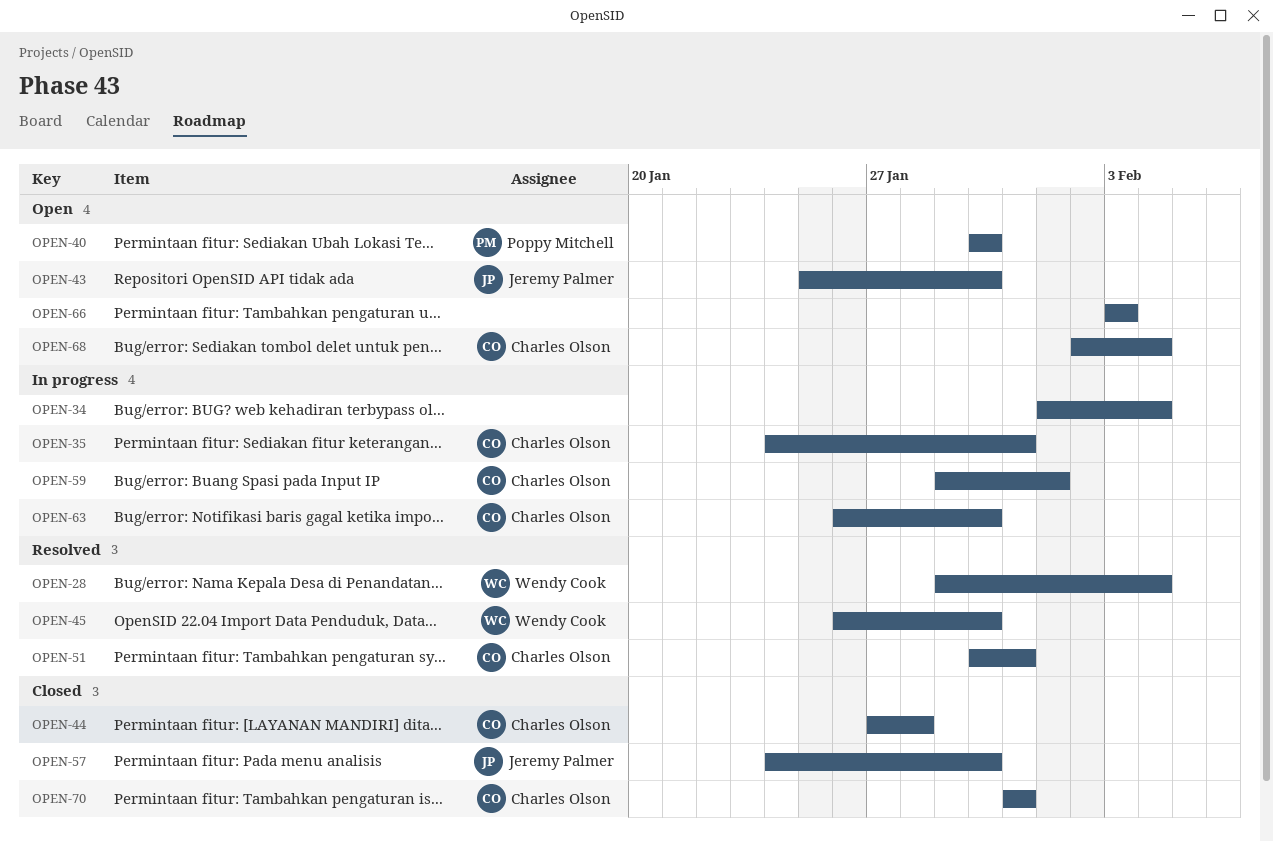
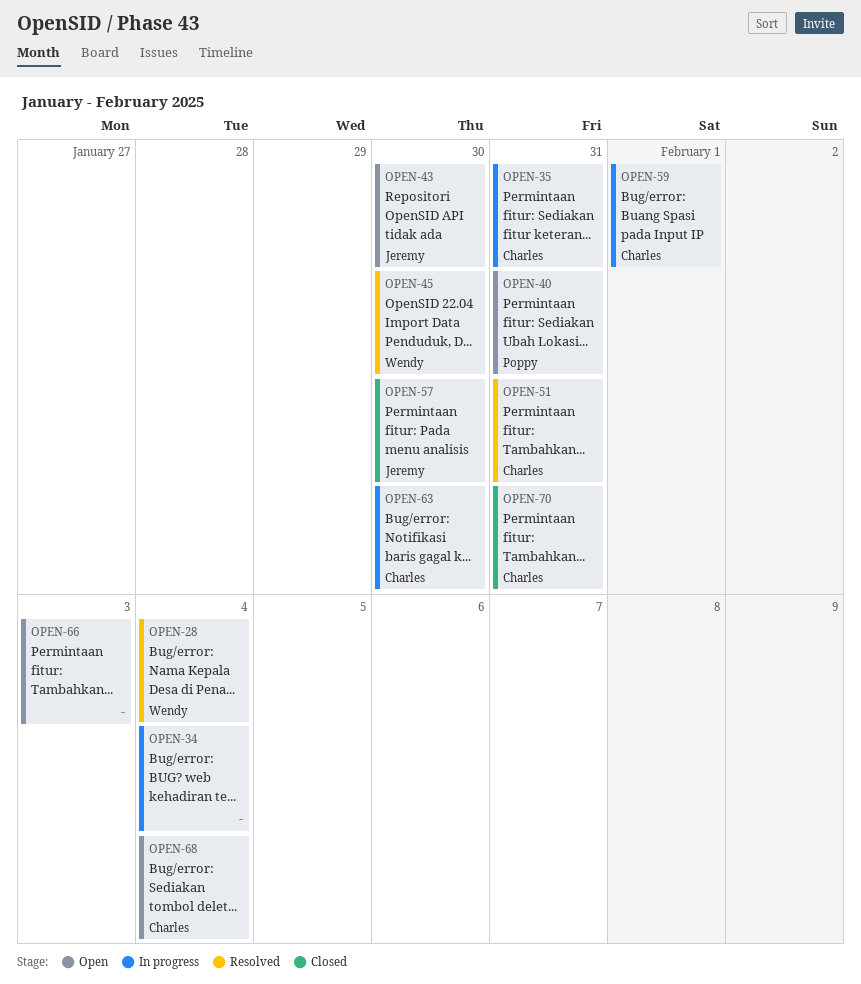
OPEN-40, due: Jan 30 -> Jan 31
OPEN-44: present -> none

